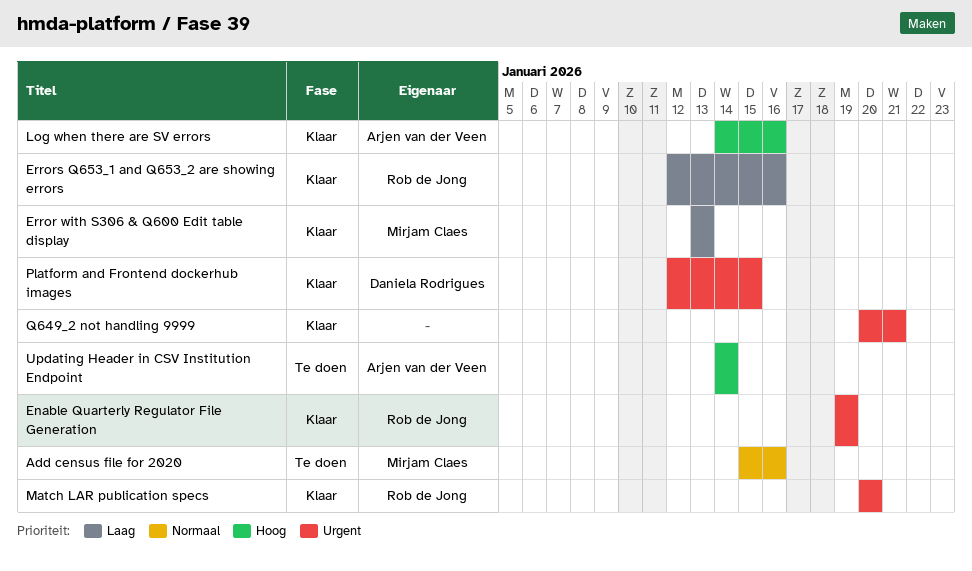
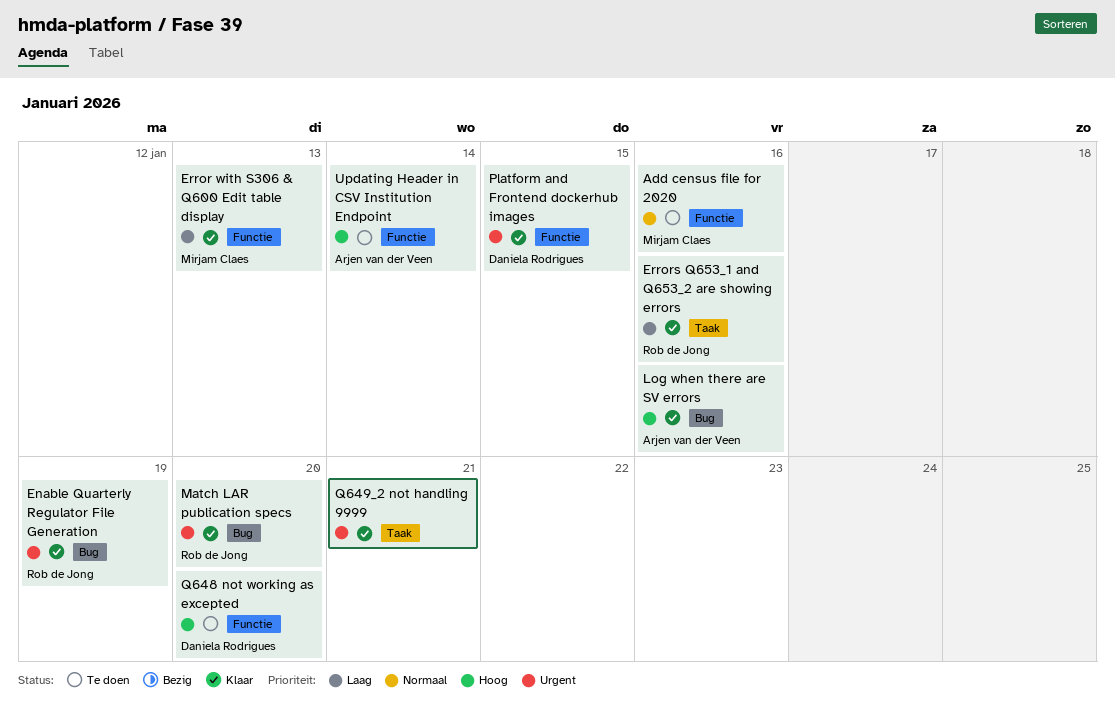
Q648 not working as excepted: none -> present

